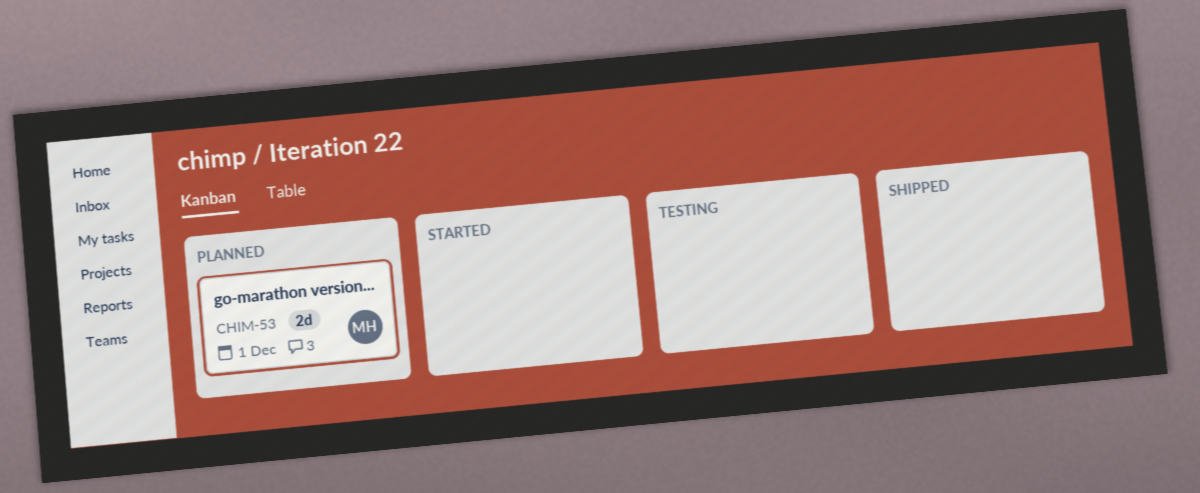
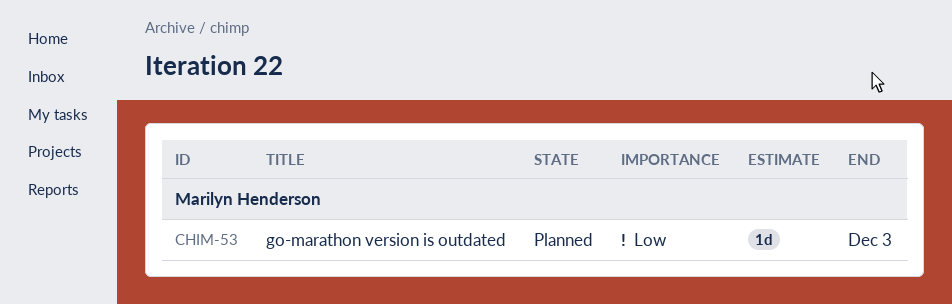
CHIM-53, estimate: 2d -> 1d
CHIM-53, due: Dec 1 -> Dec 3

